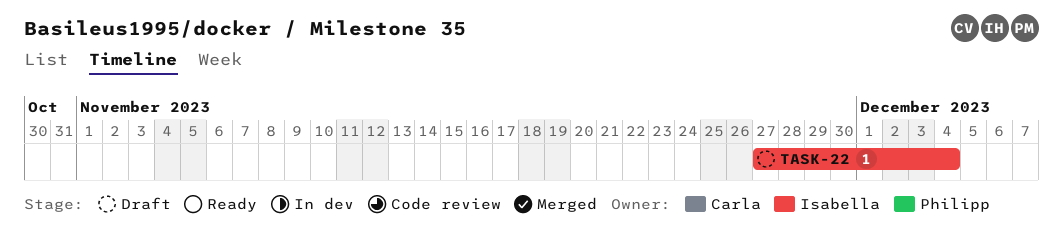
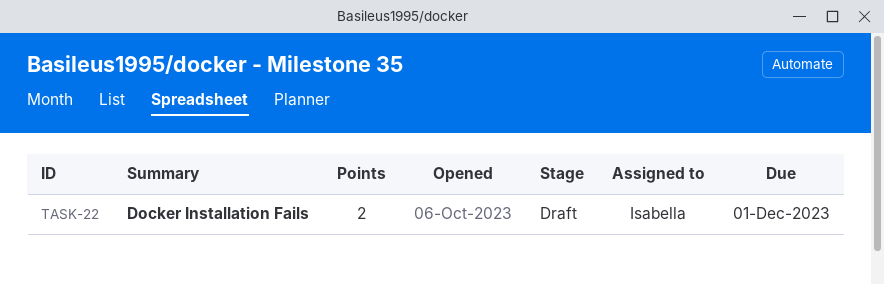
TASK-22, estimate: 1 -> 2
TASK-22, due: Dec 4 -> Dec 1

